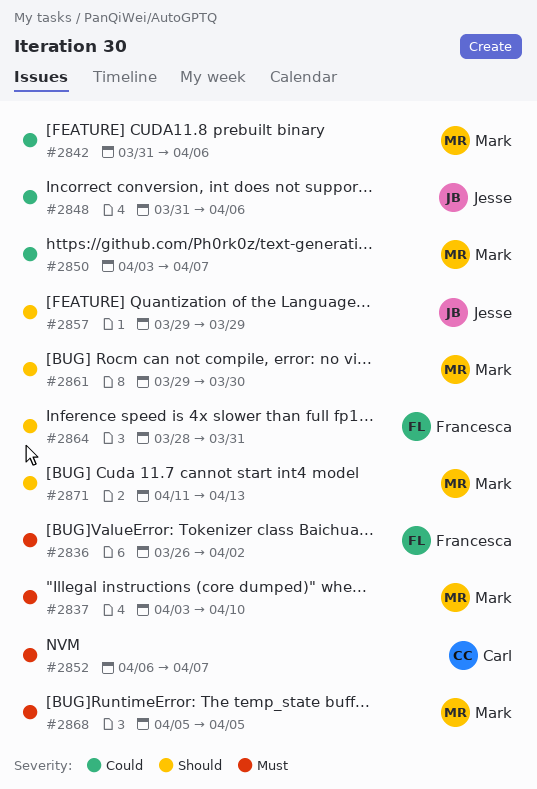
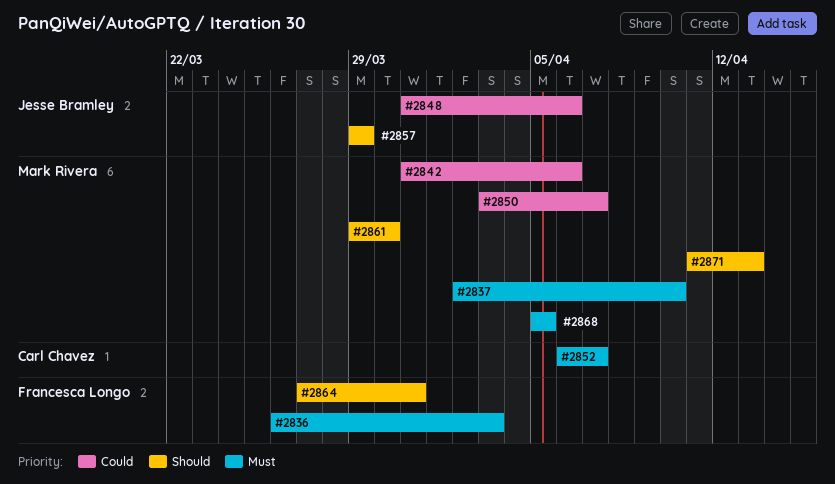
#2836, due: Apr 2 -> Apr 3
#2837, start: Apr 3 -> Apr 2
#2864, start: Mar 28 -> Mar 27

